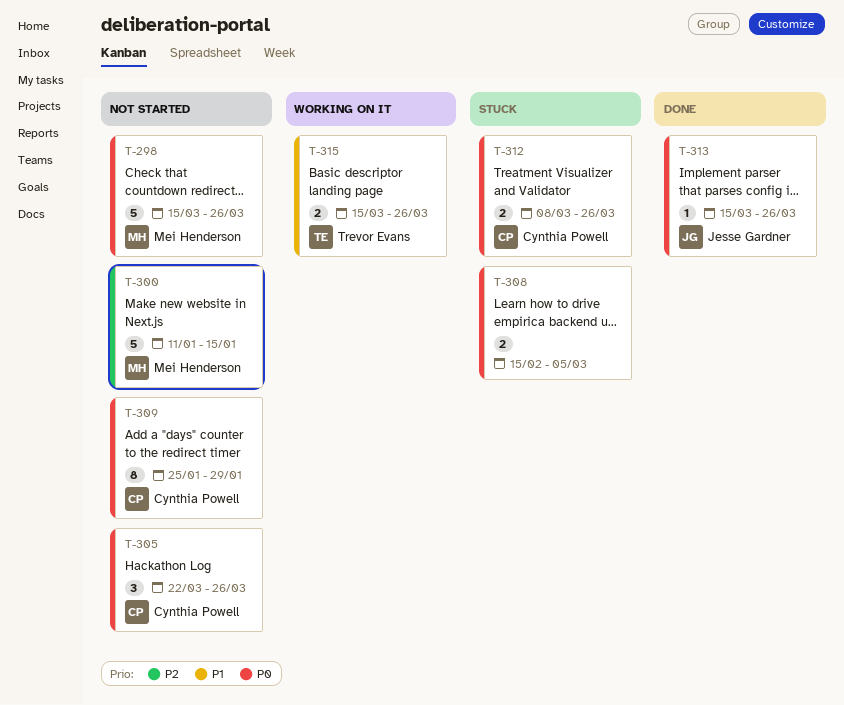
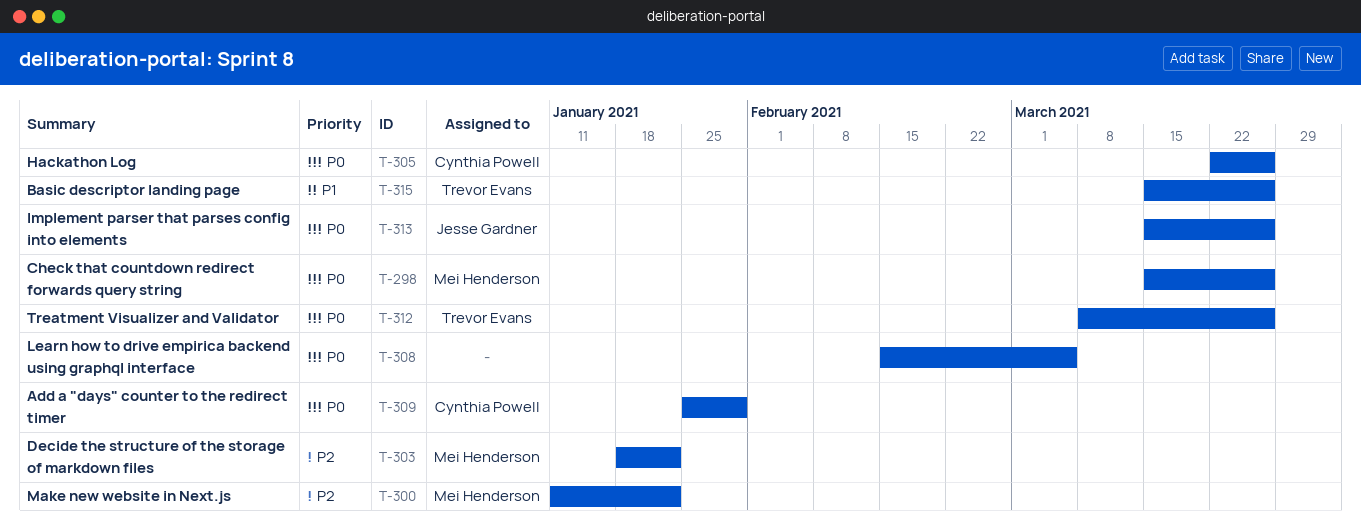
T-300, due: Jan 15 -> Jan 22
T-303: none -> present
T-312, owner: Cynthia Powell -> Trevor Evans

